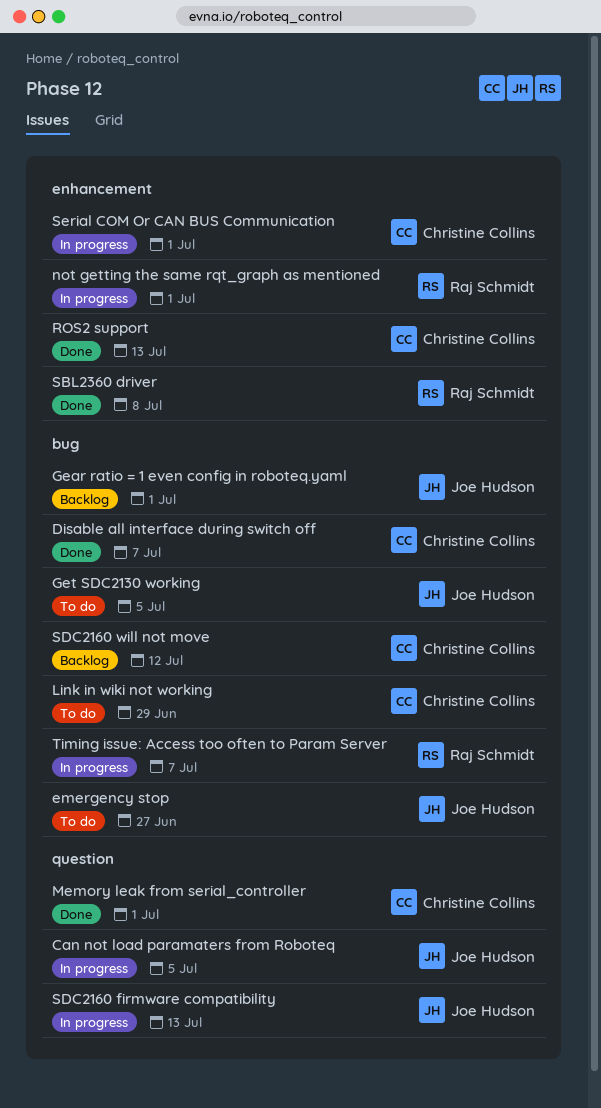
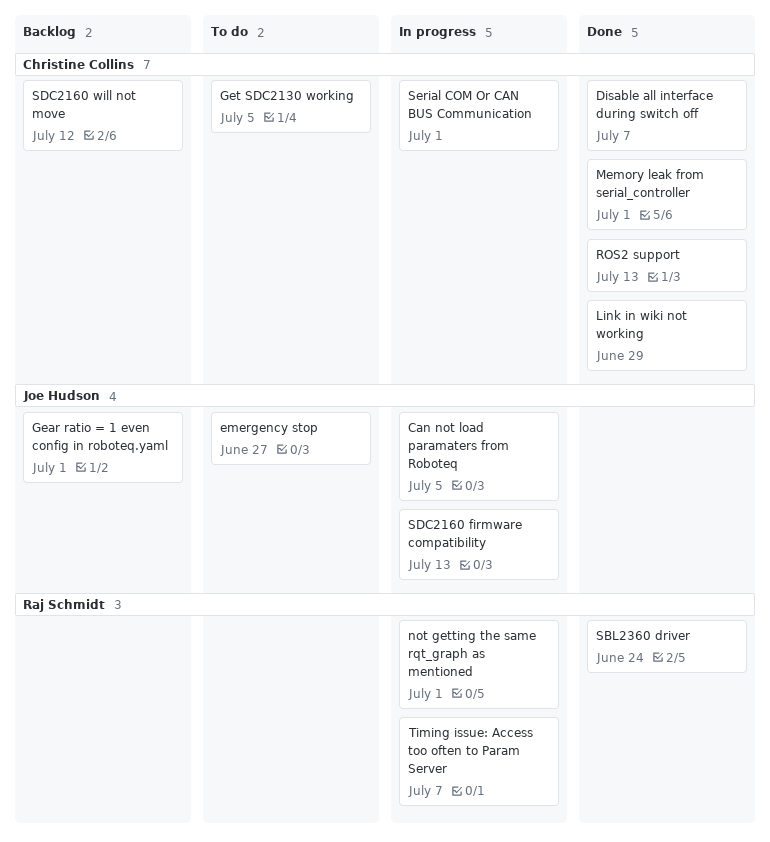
Get SDC2130 working, owner: Joe Hudson -> Christine Collins
Link in wiki not working, status: To do -> Done
SBL2360 driver, due: Jul 8 -> Jun 24

